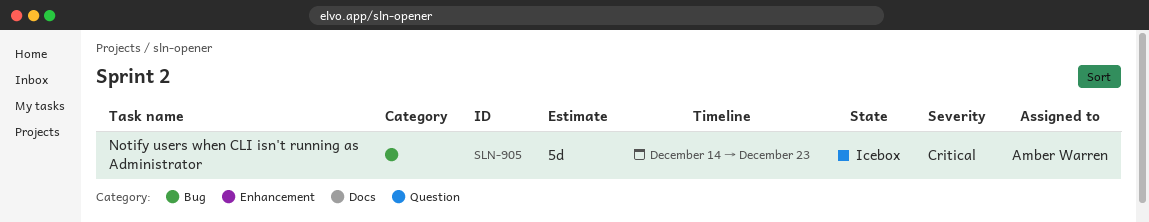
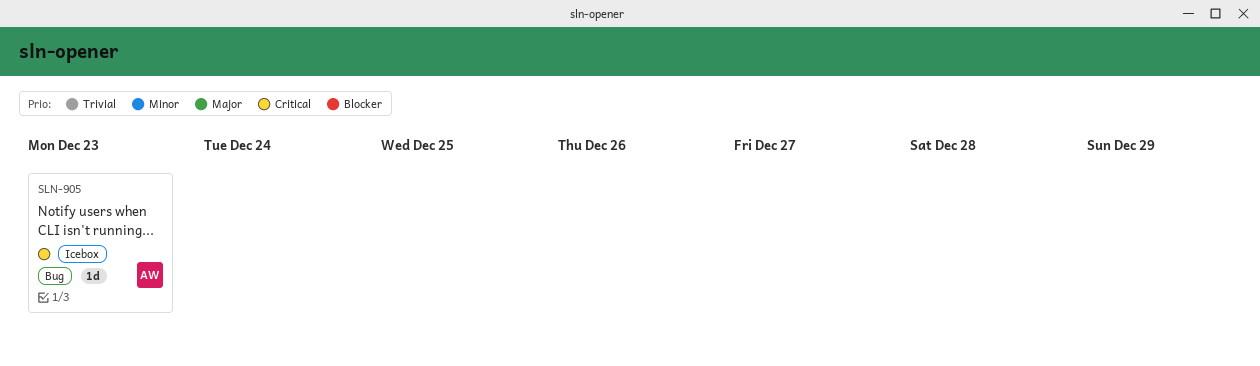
SLN-905, estimate: 5d -> 1d

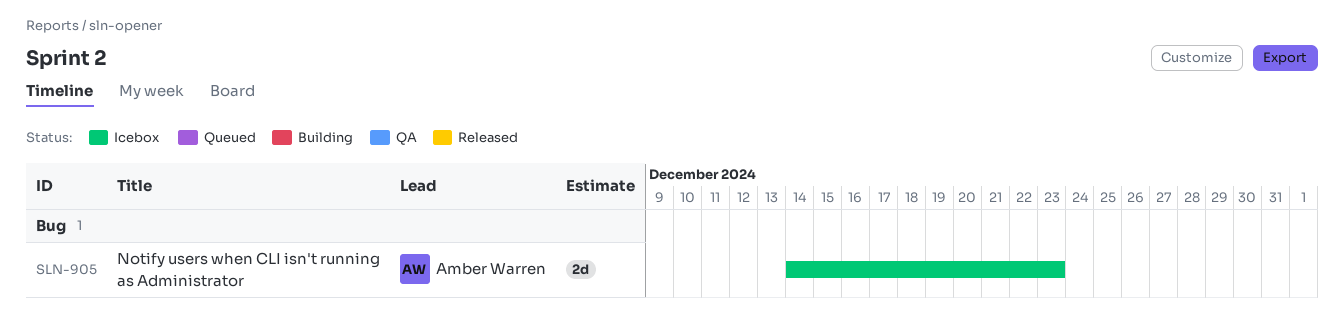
SLN-905, estimate: 1d -> 2d

